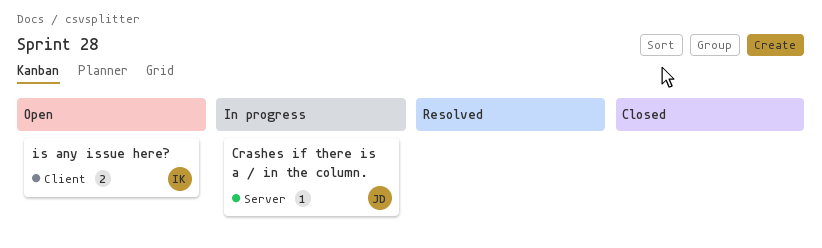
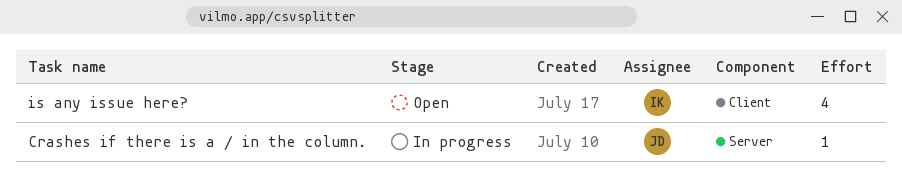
is any issue here?, estimate: 2 -> 4

